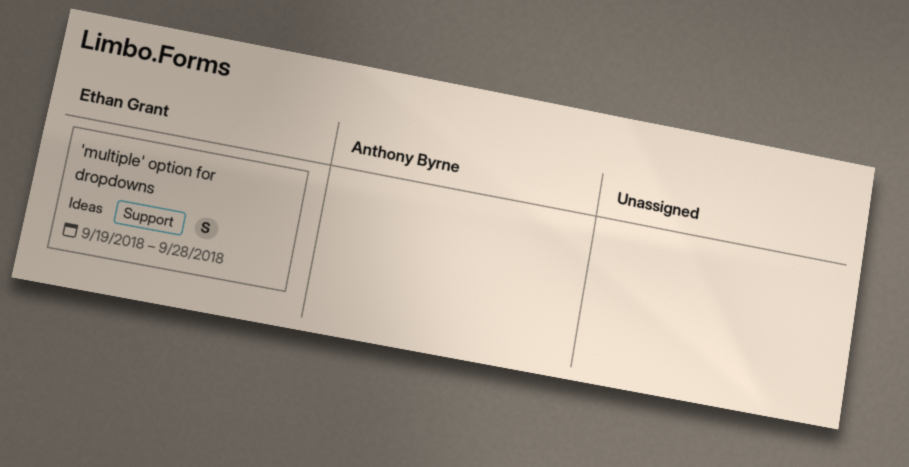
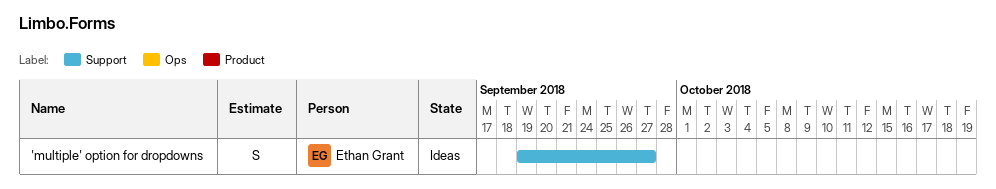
'multiple' option for dropdowns, due: Sep 28 -> Sep 27

